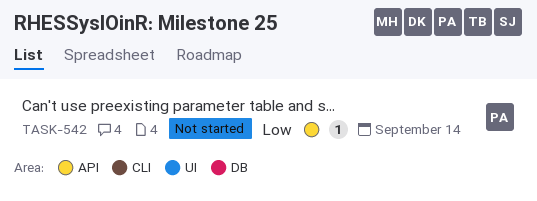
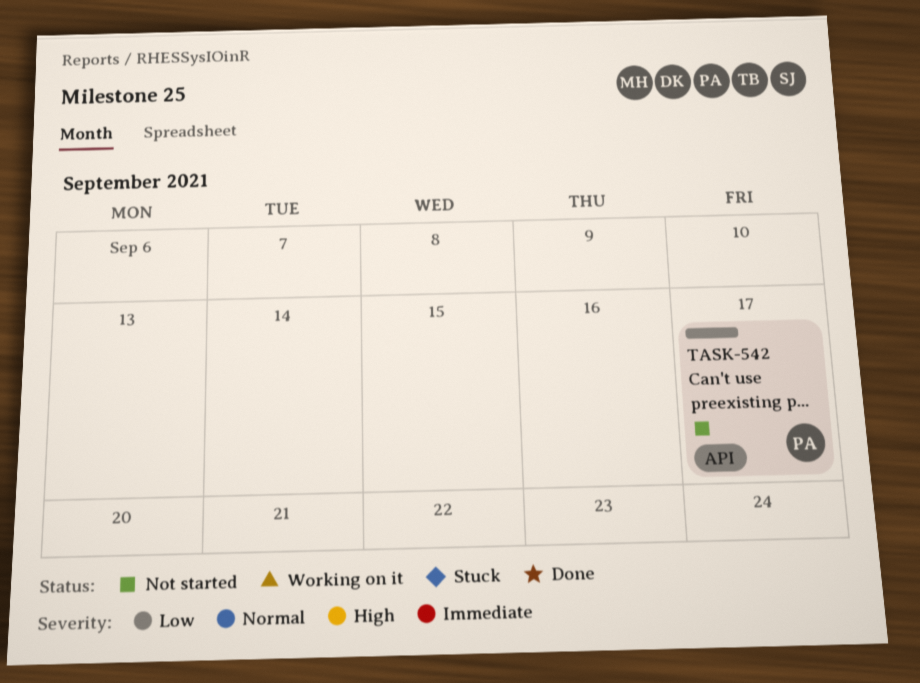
TASK-542, due: Sep 14 -> Sep 17

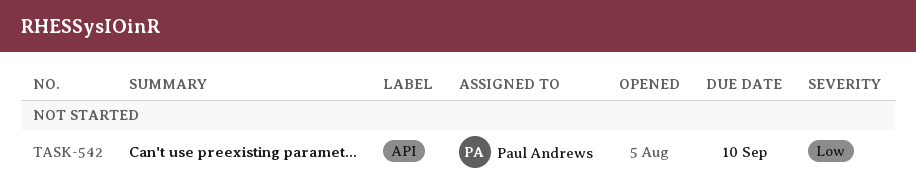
TASK-542, due: Sep 17 -> Sep 10

